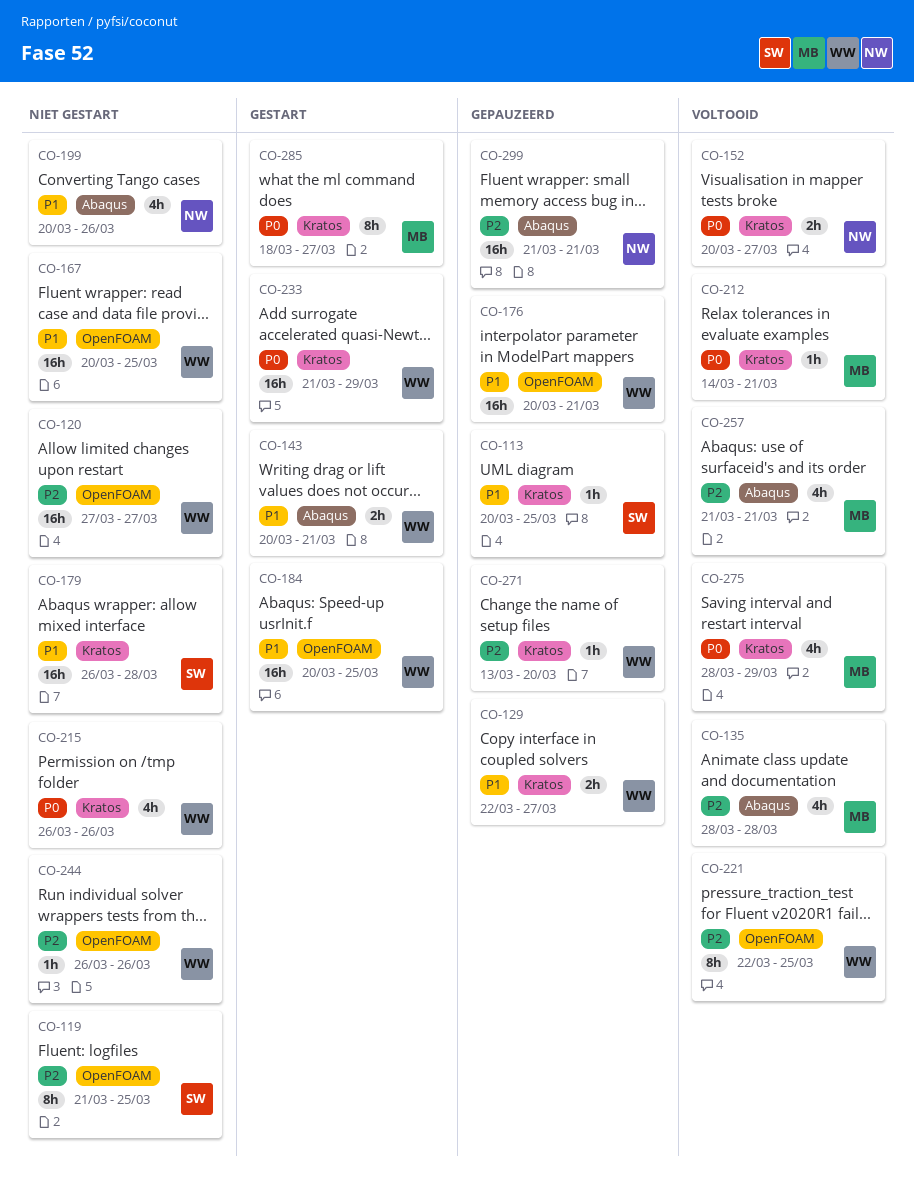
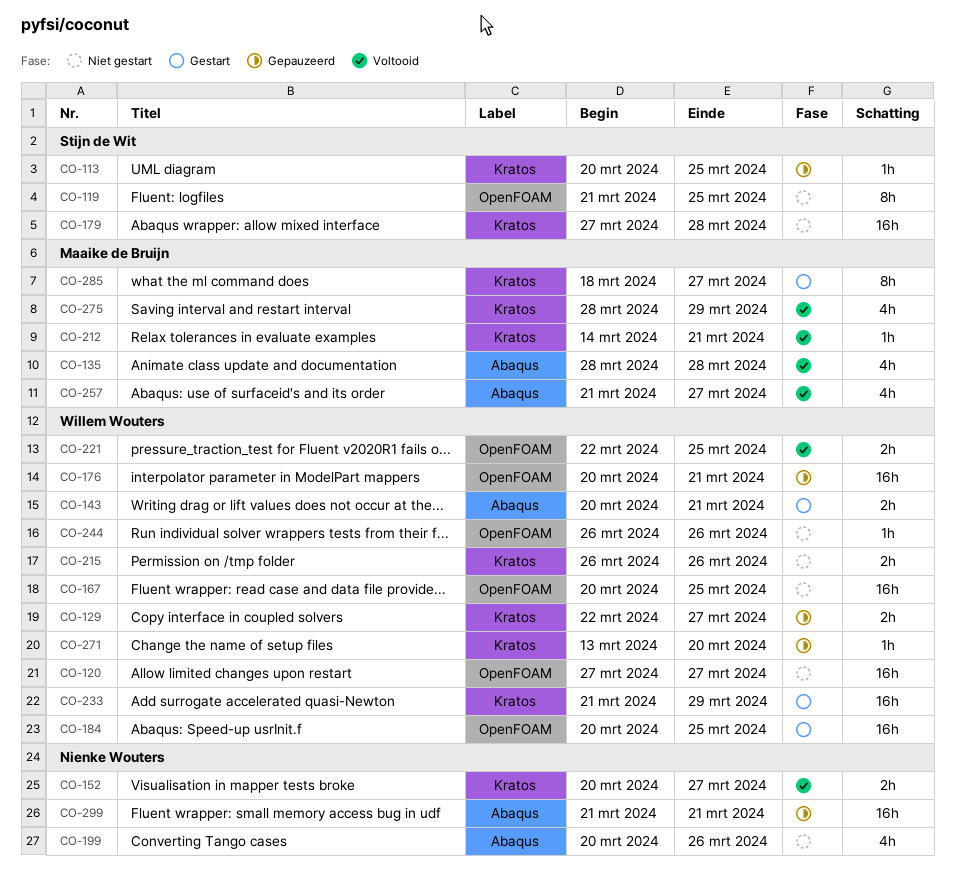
CO-179, start: Mar 26 -> Mar 27
CO-215, estimate: 4h -> 2h
CO-221, estimate: 8h -> 2h
CO-257, due: Mar 21 -> Mar 27

